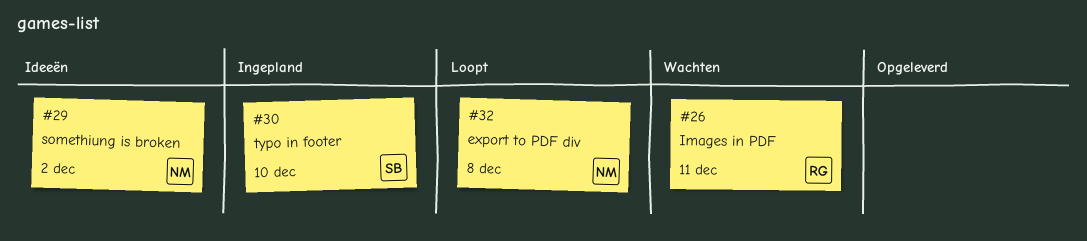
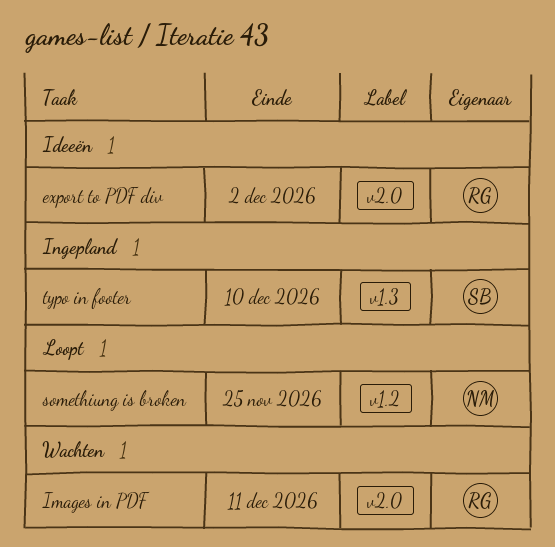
export to PDF div, status: Loopt -> Ideeën
export to PDF div, owner: NM -> RG
export to PDF div, due: Dec 8 -> Dec 2
somethiung is broken, status: Ideeën -> Loopt
somethiung is broken, due: Dec 2 -> Nov 25

